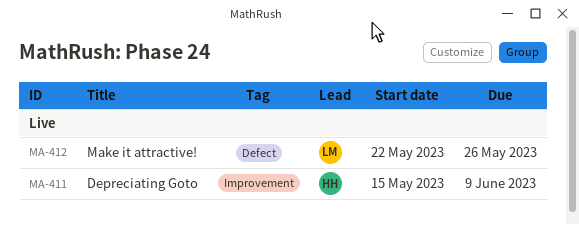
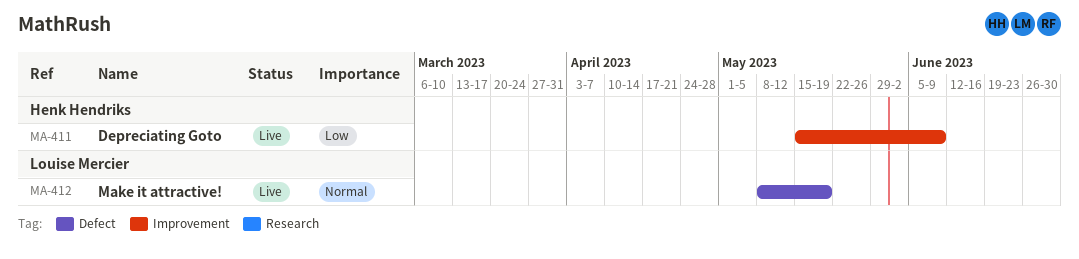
MA-412, start: May 22 -> May 8
MA-412, due: May 26 -> May 19

